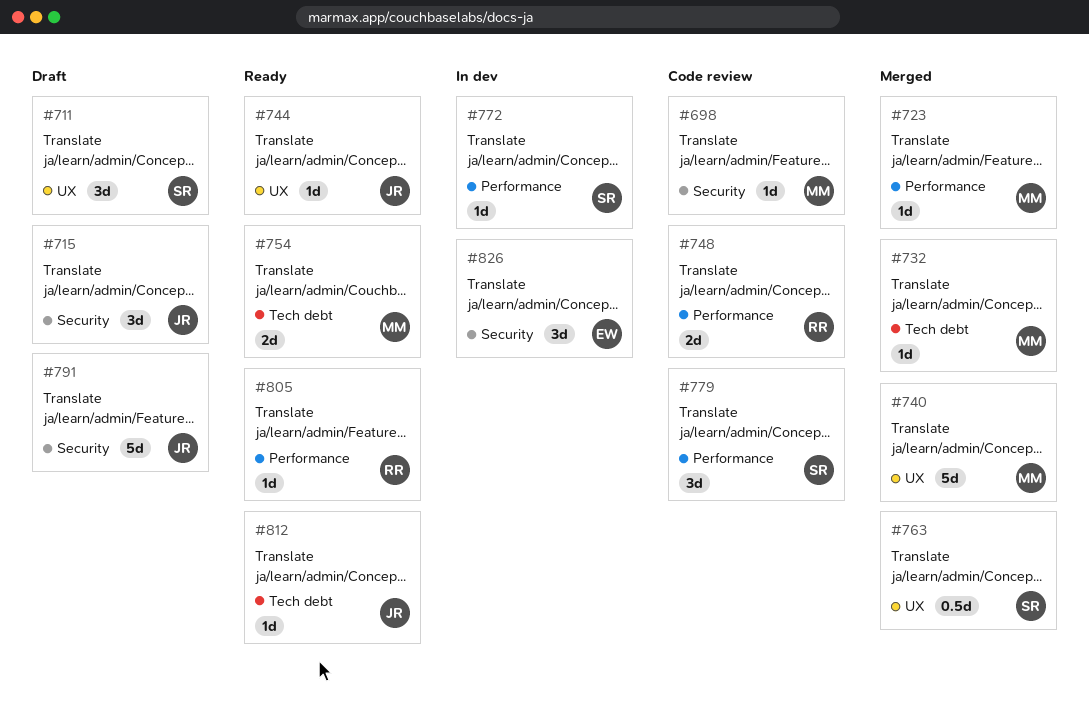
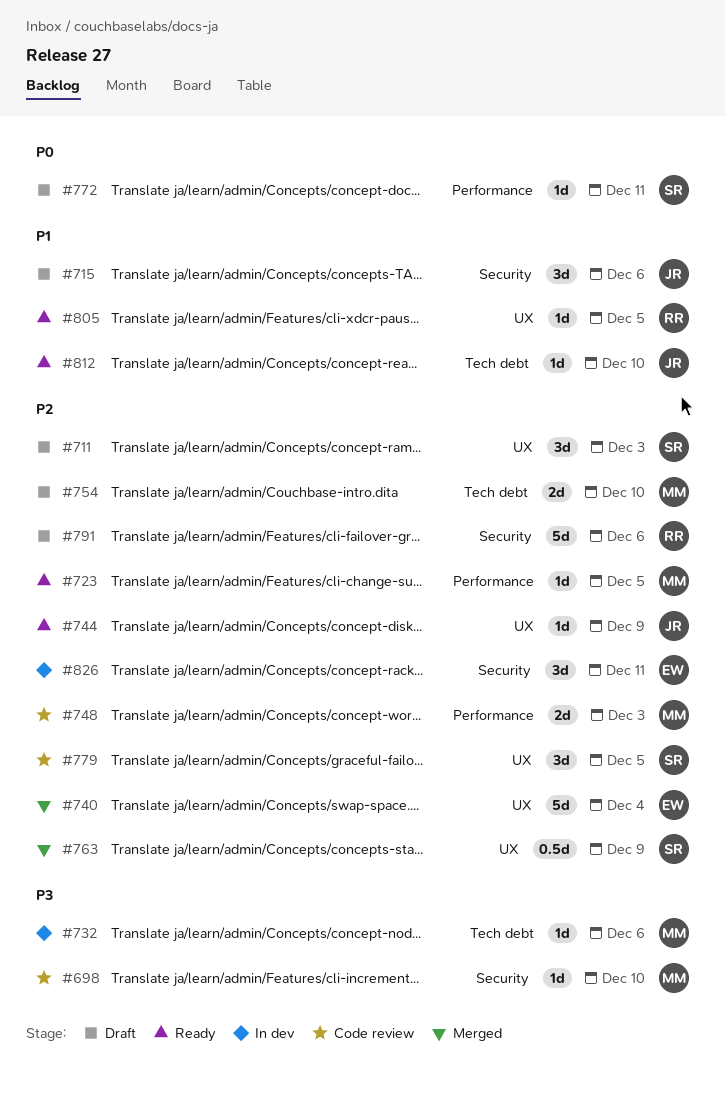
#723, status: Merged -> Ready
#732, status: Merged -> In dev
#740, owner: MM -> EW
#748, owner: RR -> MM
#754, status: Ready -> Draft
#772, status: In dev -> Draft
#779, label: Performance -> UX
#791, owner: JR -> RR
#805, label: Performance -> UX

